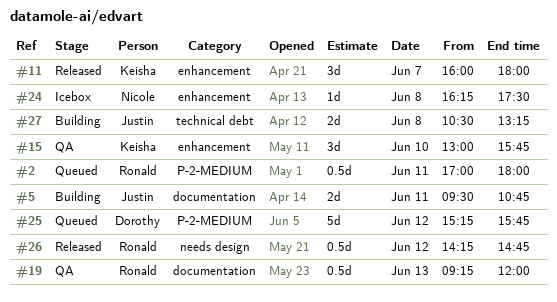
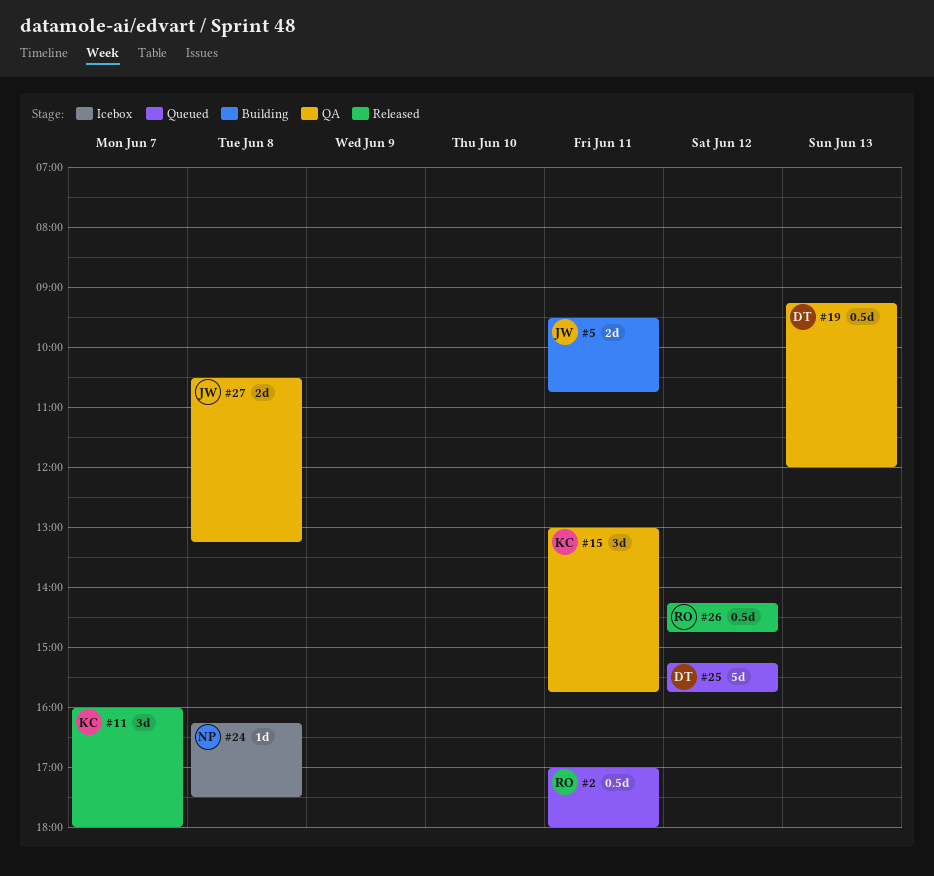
#15, day: Jun 10 -> Jun 11
#19, owner: Ronald -> Dorothy
#27, status: Building -> QA

